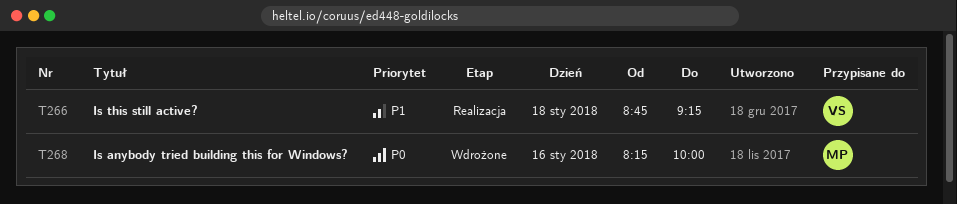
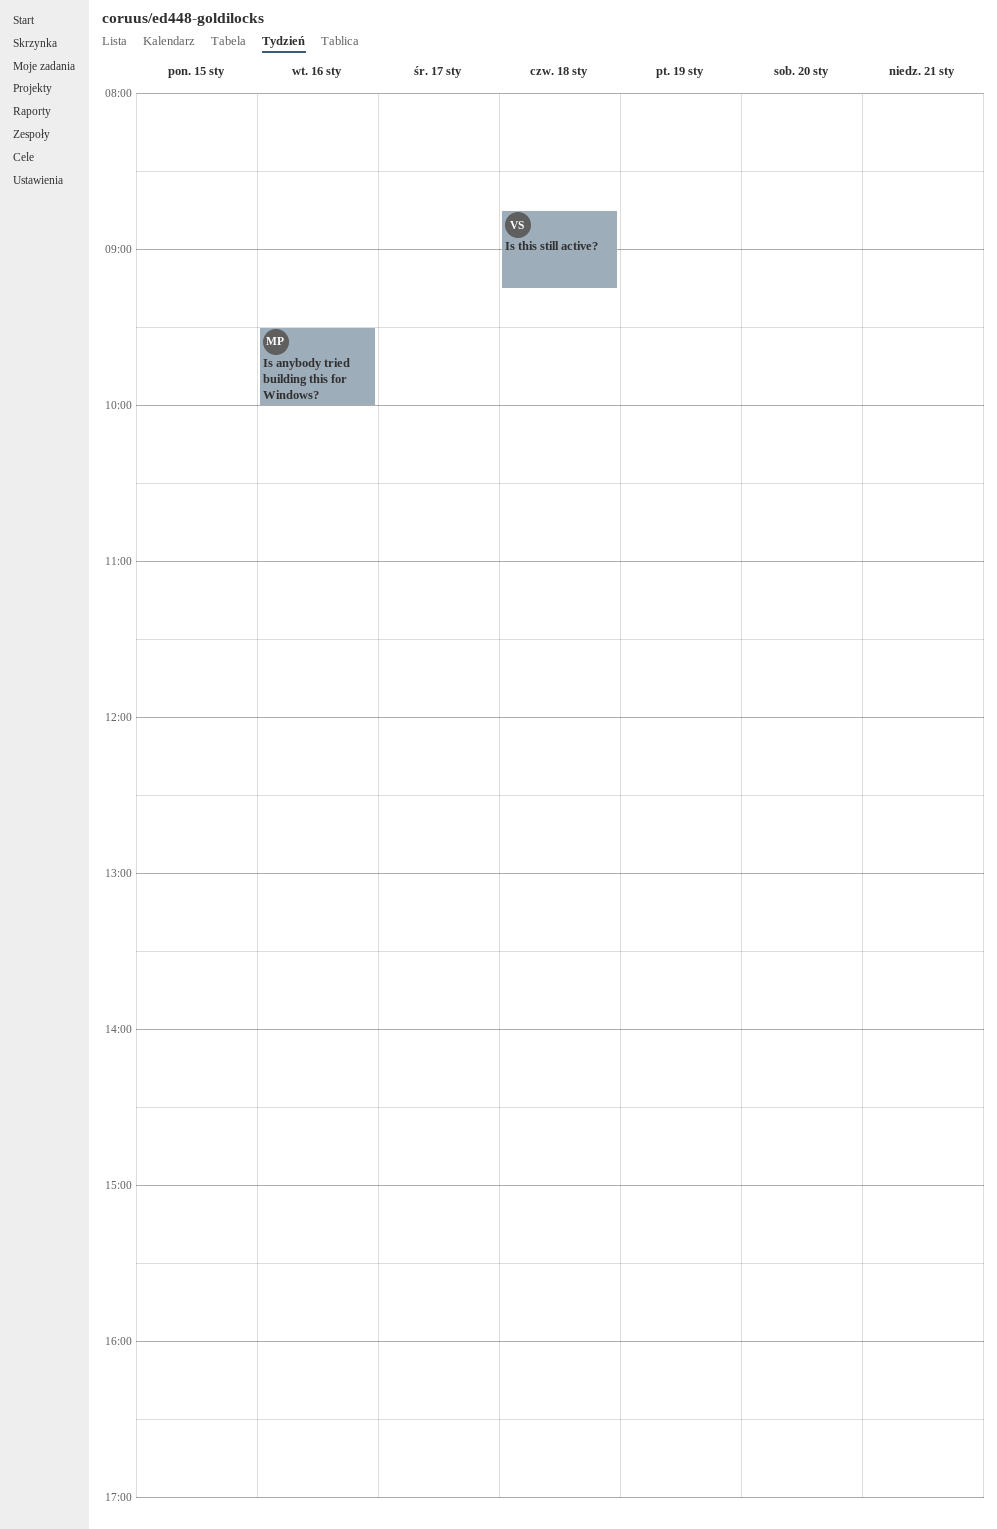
Is anybody tried building this for Windows?, begins: 08:15 -> 09:30

